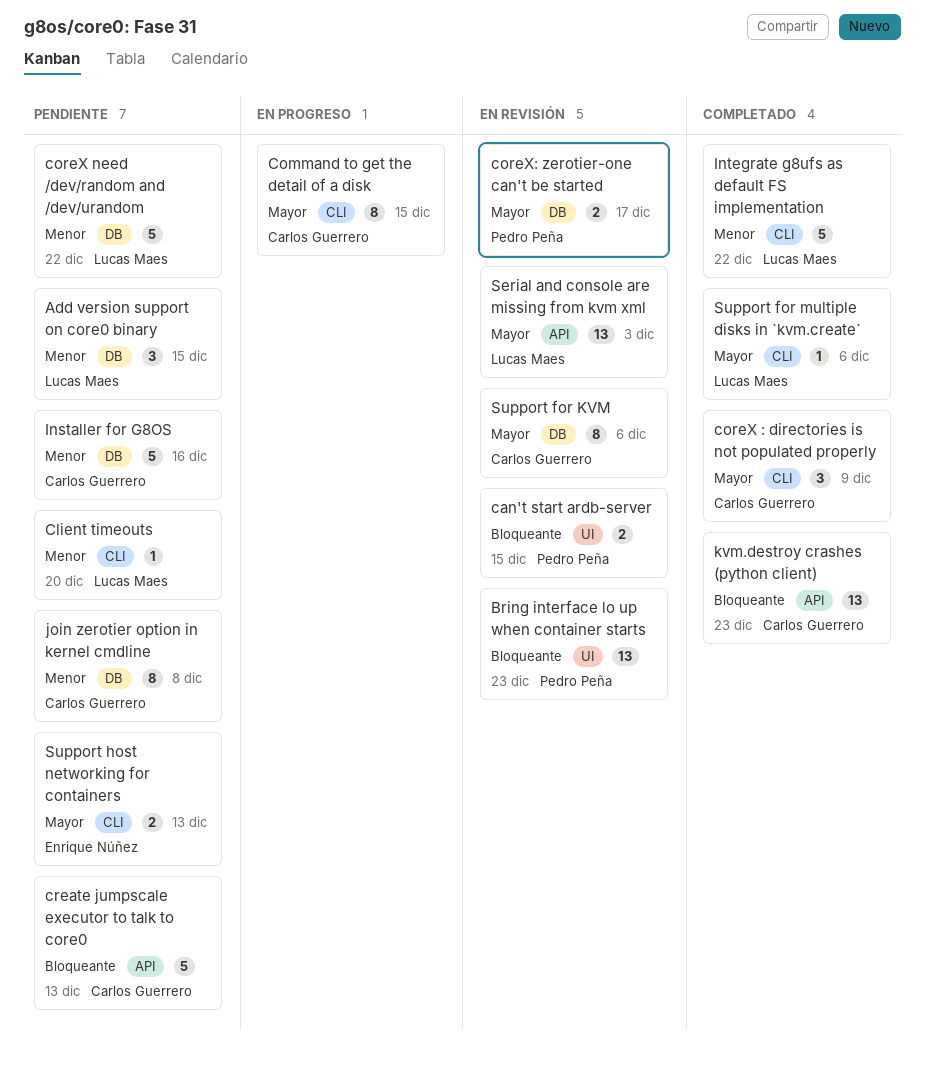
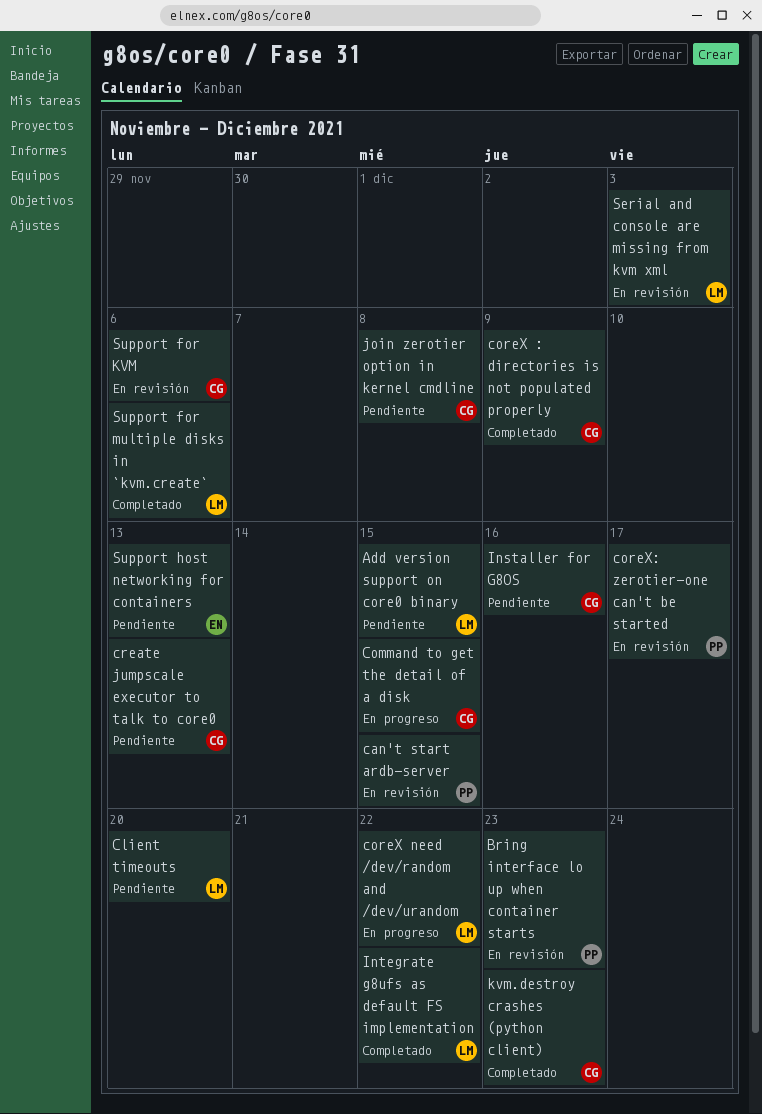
coreX need /dev/random and /dev/urandom, status: Pendiente -> En progreso

